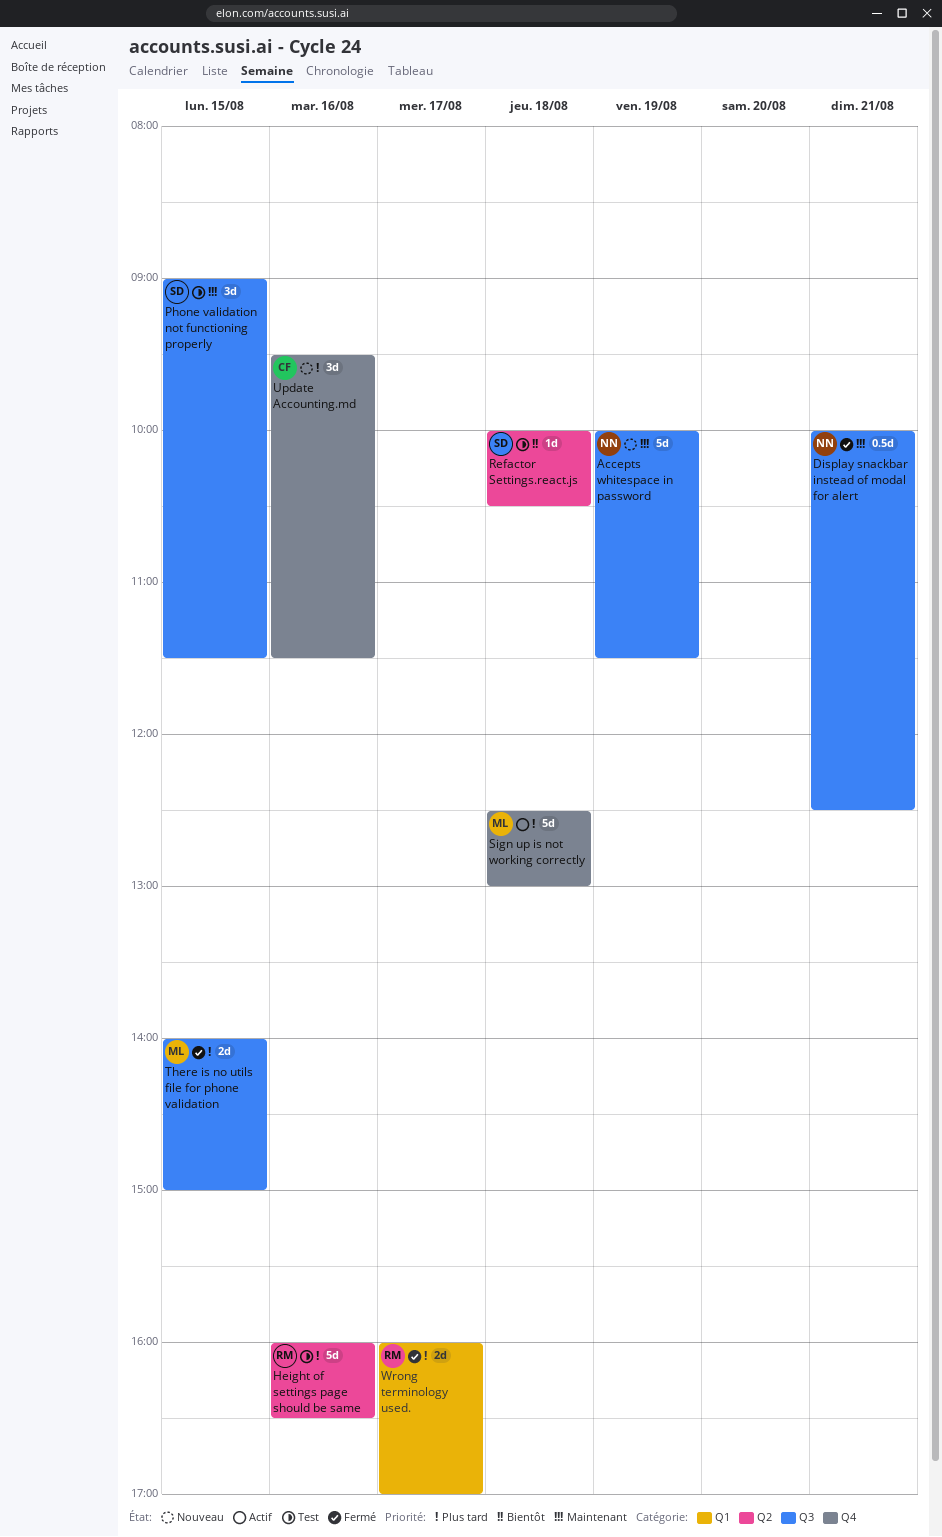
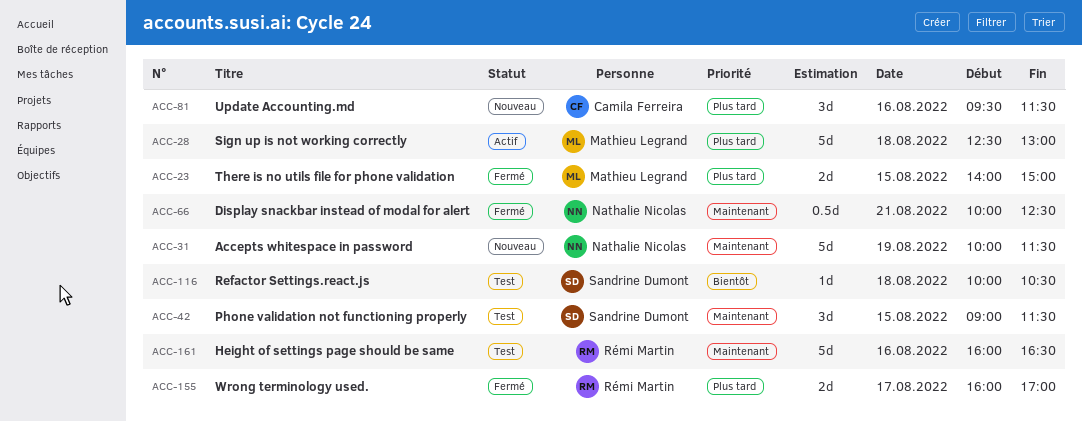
Height of settings page should be same, priority: Plus tard -> Maintenant

